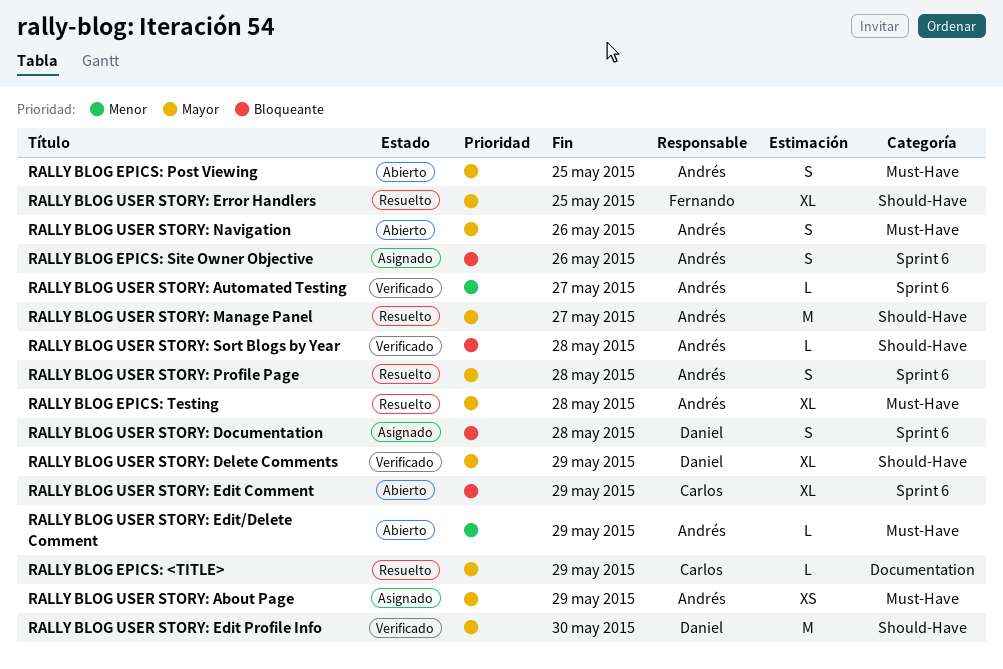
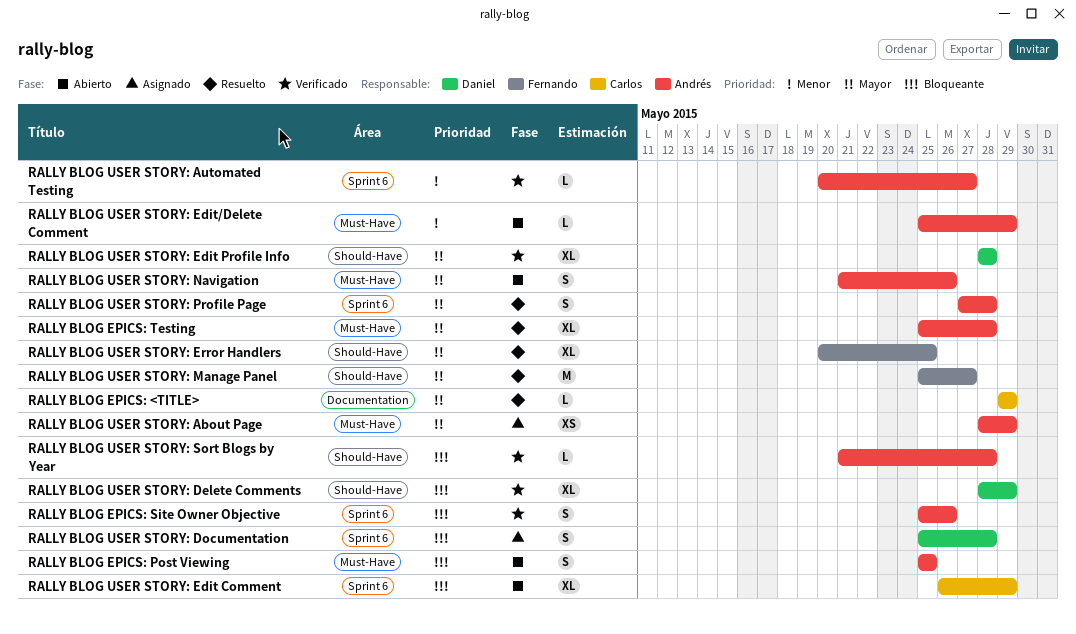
RALLY BLOG EPICS: Post Viewing, priority: Mayor -> Bloqueante
RALLY BLOG EPICS: Site Owner Objective, status: Asignado -> Verificado
RALLY BLOG USER STORY: Delete Comments, priority: Mayor -> Bloqueante
RALLY BLOG USER STORY: Edit Profile Info, estimate: M -> XL
RALLY BLOG USER STORY: Edit Profile Info, due: May 30 -> May 28
RALLY BLOG USER STORY: Manage Panel, owner: Andrés -> Fernando

